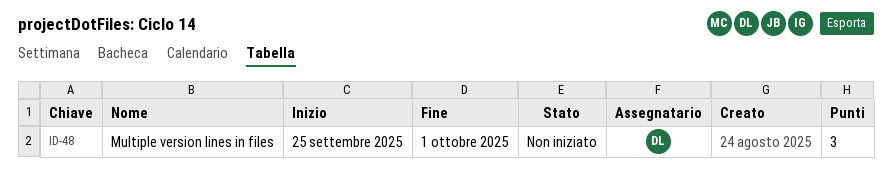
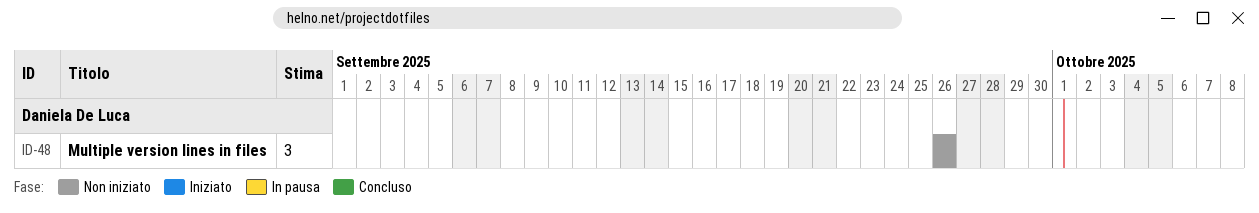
ID-48, start: Sep 25 -> Sep 26
ID-48, due: Oct 1 -> Sep 26

